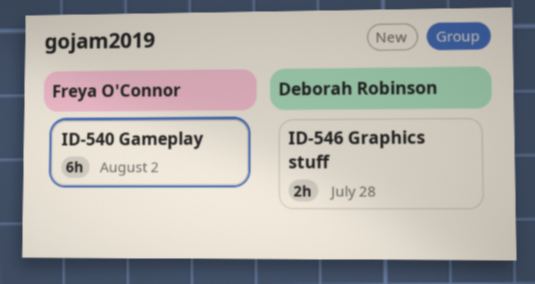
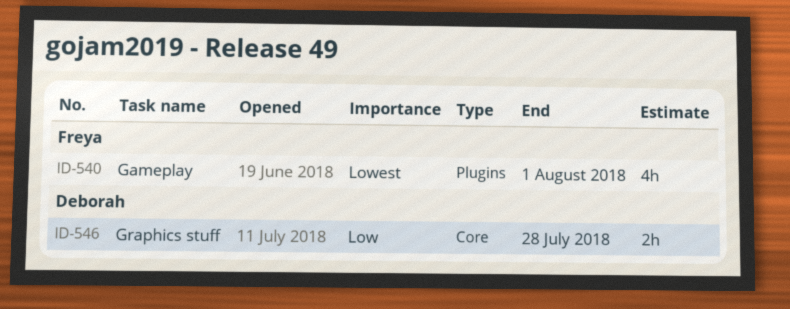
ID-540, estimate: 6h -> 4h
ID-540, due: Aug 2 -> Aug 1

